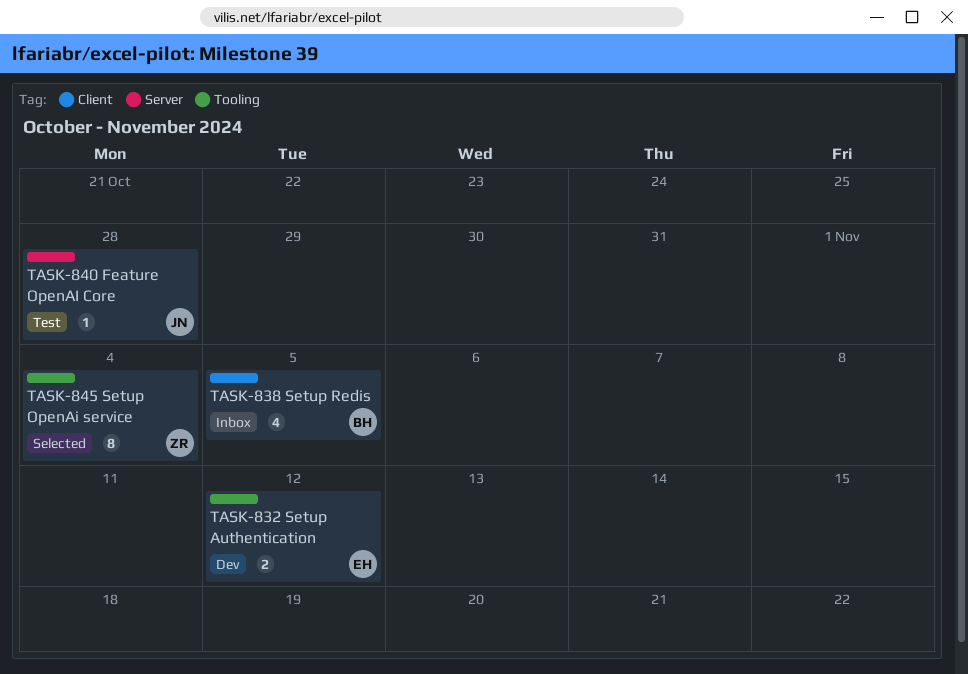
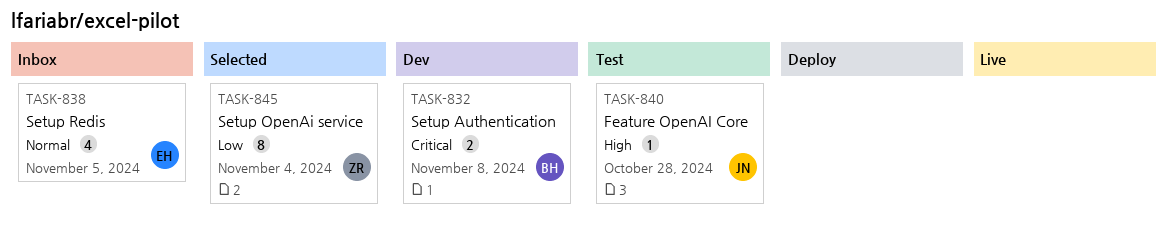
TASK-832, owner: EH -> BH
TASK-832, due: Nov 12 -> Nov 8
TASK-838, owner: BH -> EH

